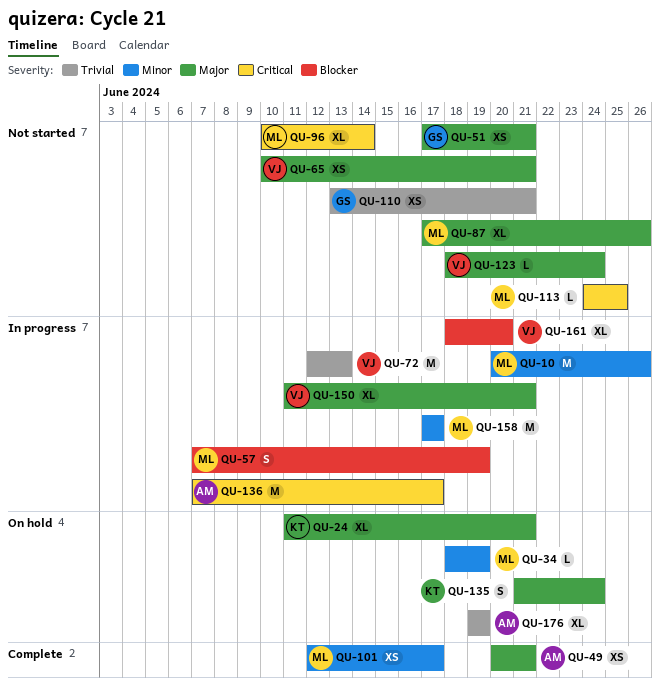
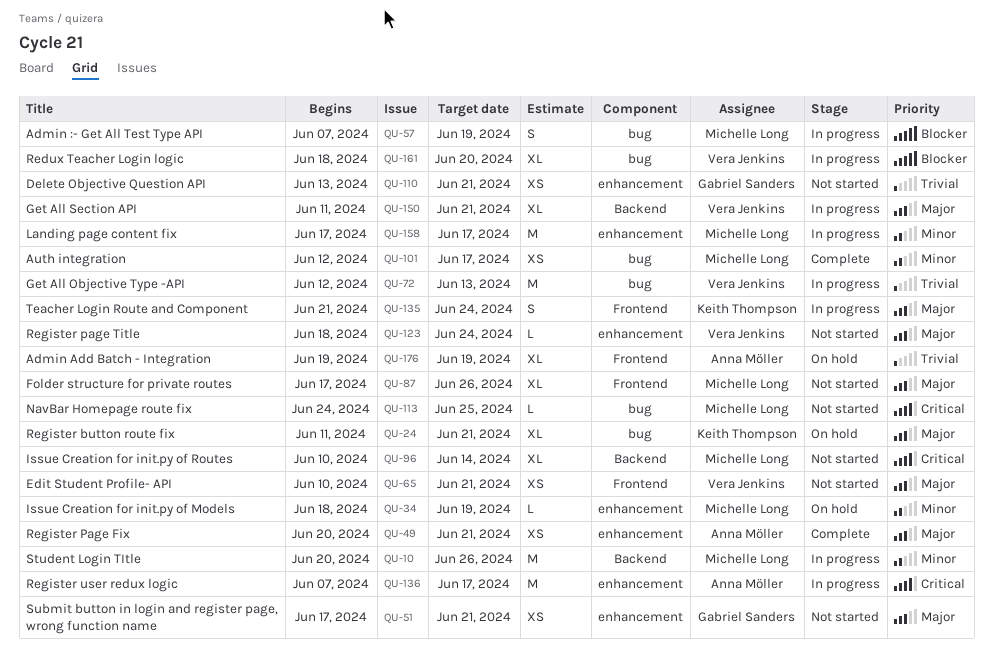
QU-135, status: On hold -> In progress

